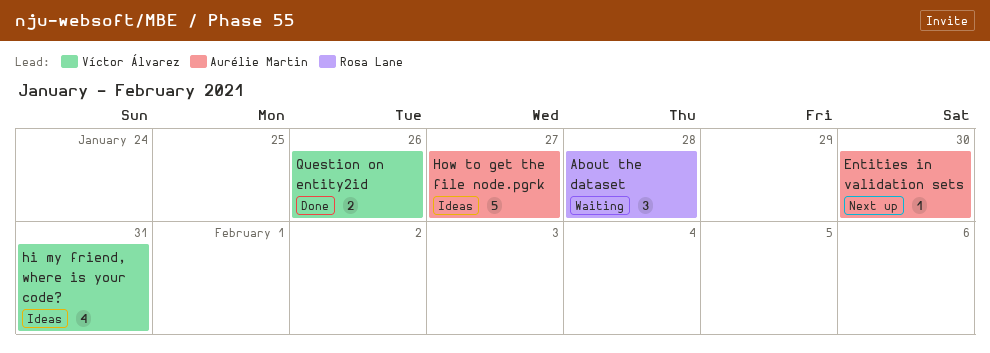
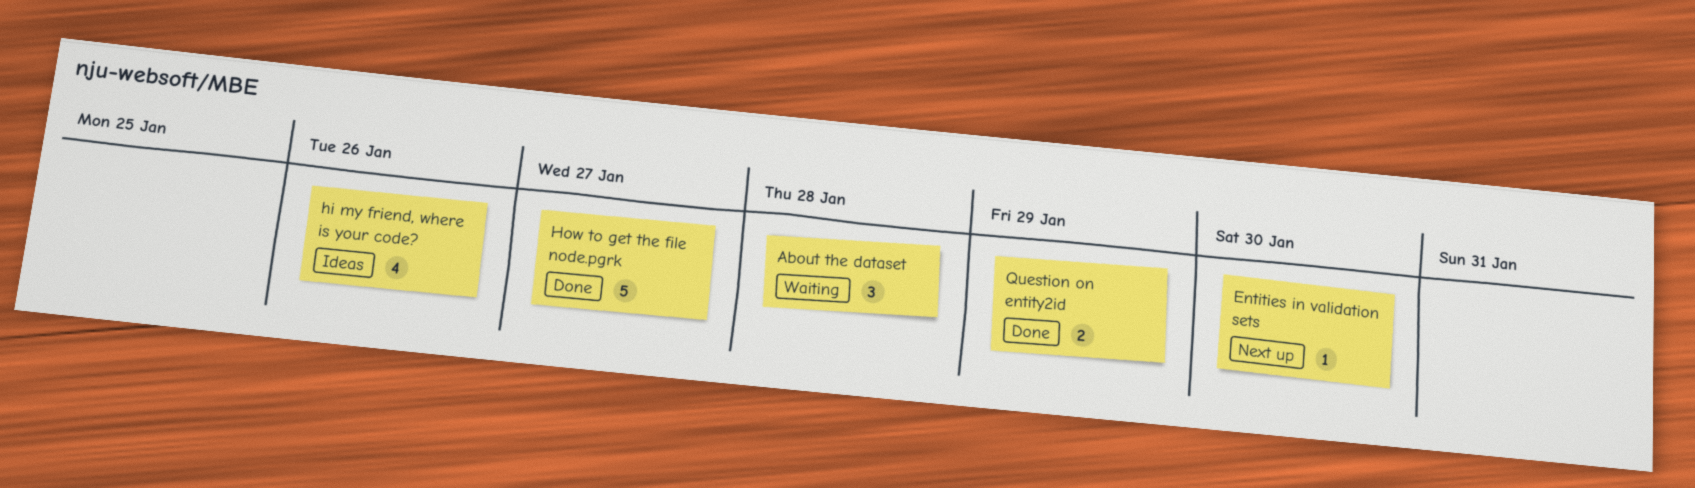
hi my friend, where is your code?, due: Jan 31 -> Jan 26
How to get the file node.pgrk, status: Ideas -> Done
Question on entity2id, due: Jan 26 -> Jan 29

